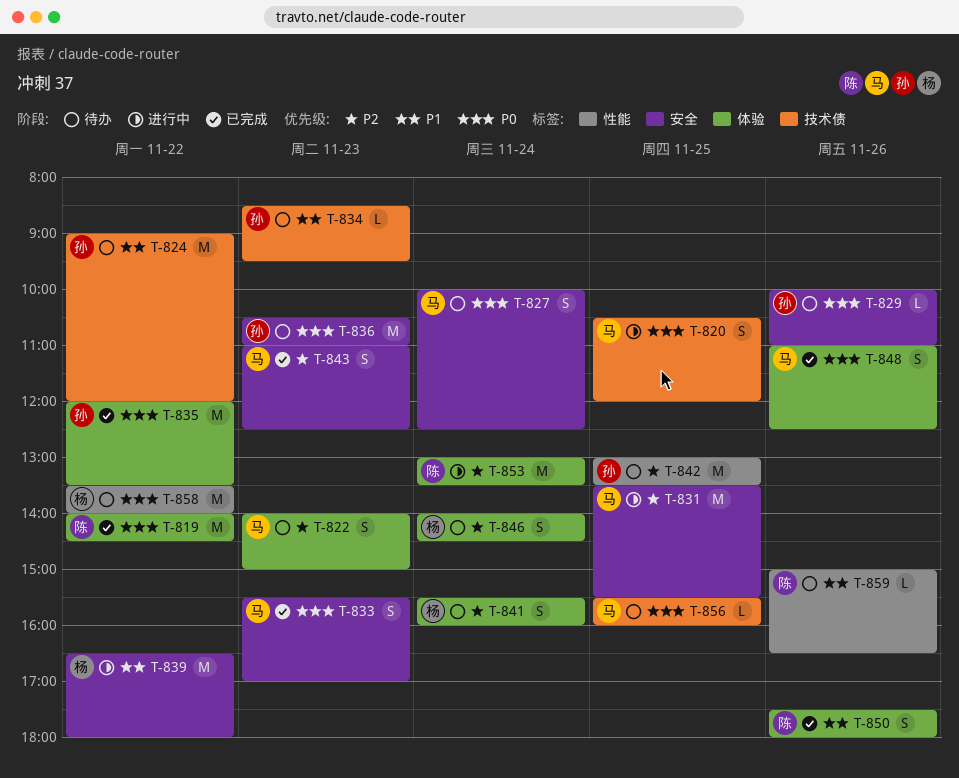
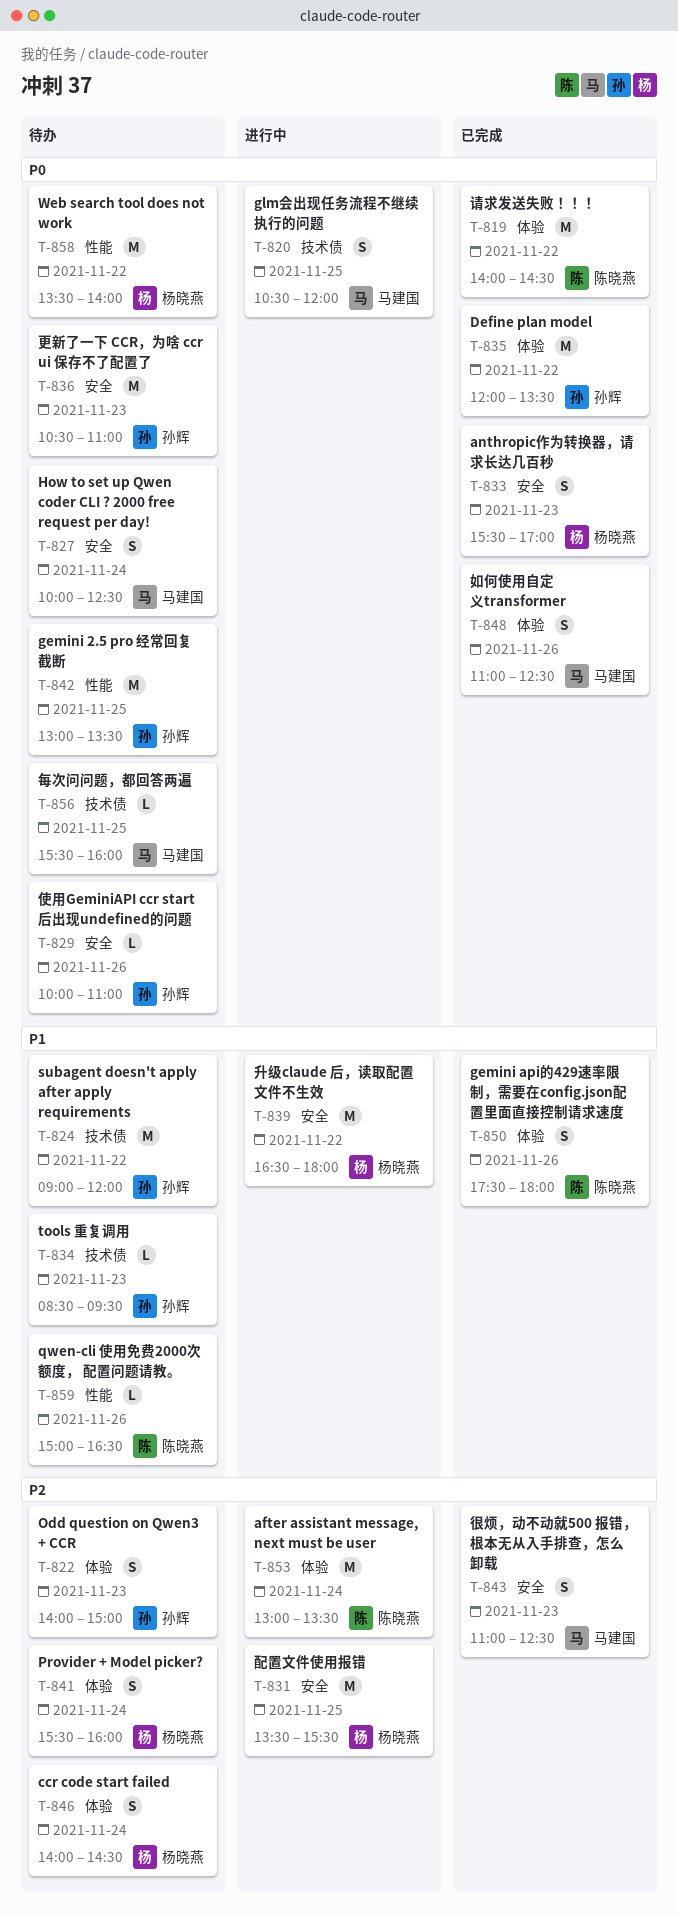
T-822, owner: 马建国 -> 孙辉
T-831, owner: 马建国 -> 杨晓燕
T-833, owner: 马建国 -> 杨晓燕
T-842, priority: P2 -> P0

